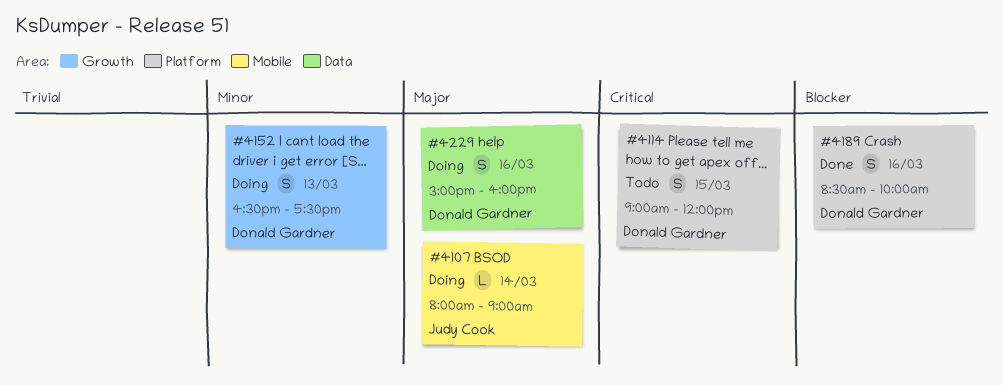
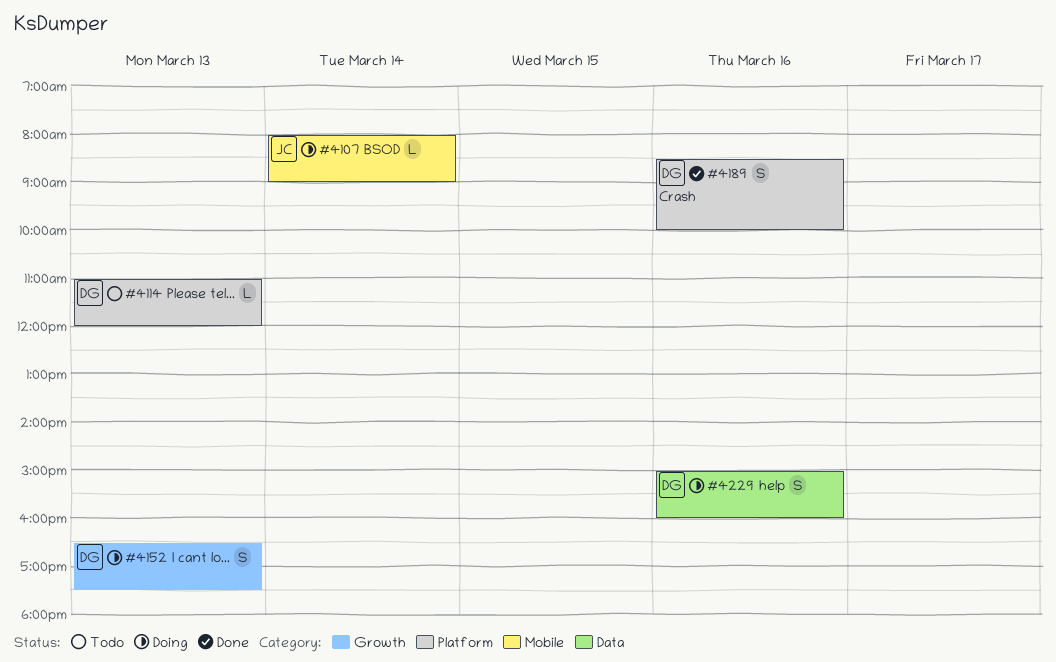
#4114, estimate: S -> L
#4114, day: Mar 15 -> Mar 13
#4114, begins: 09:00 -> 11:00

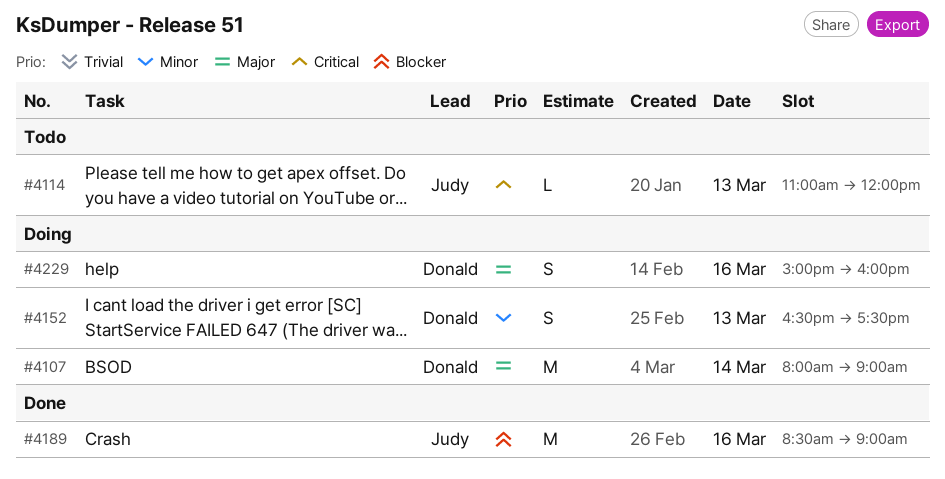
#4107, owner: Judy -> Donald
#4107, estimate: L -> M
#4114, owner: Donald -> Judy
#4189, owner: Donald -> Judy
#4189, estimate: S -> M
#4189, ends: 10:00 -> 09:00

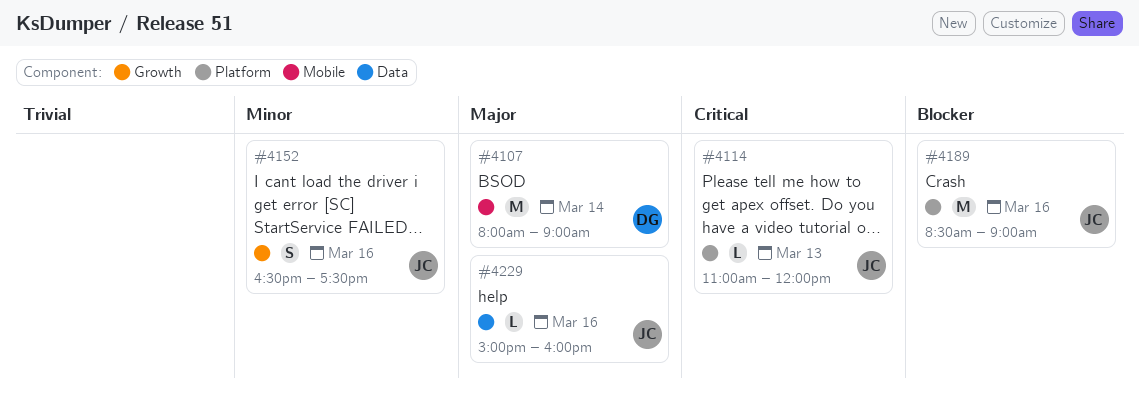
#4152, owner: Donald -> Judy
#4152, day: Mar 13 -> Mar 16
#4229, owner: Donald -> Judy
#4229, estimate: S -> L

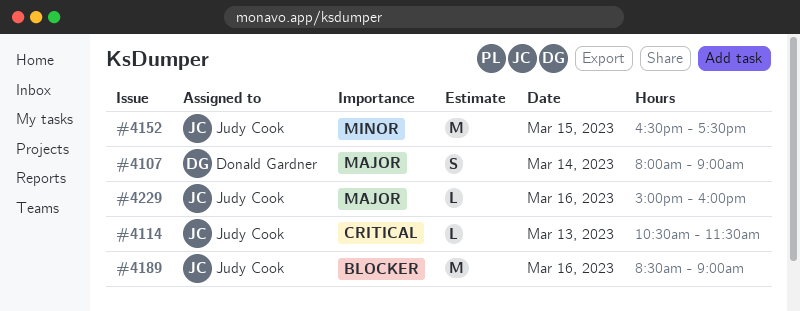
#4107, estimate: M -> S
#4114, begins: 11:00 -> 10:30
#4114, ends: 12:00 -> 11:30
#4152, estimate: S -> M
#4152, day: Mar 16 -> Mar 15

